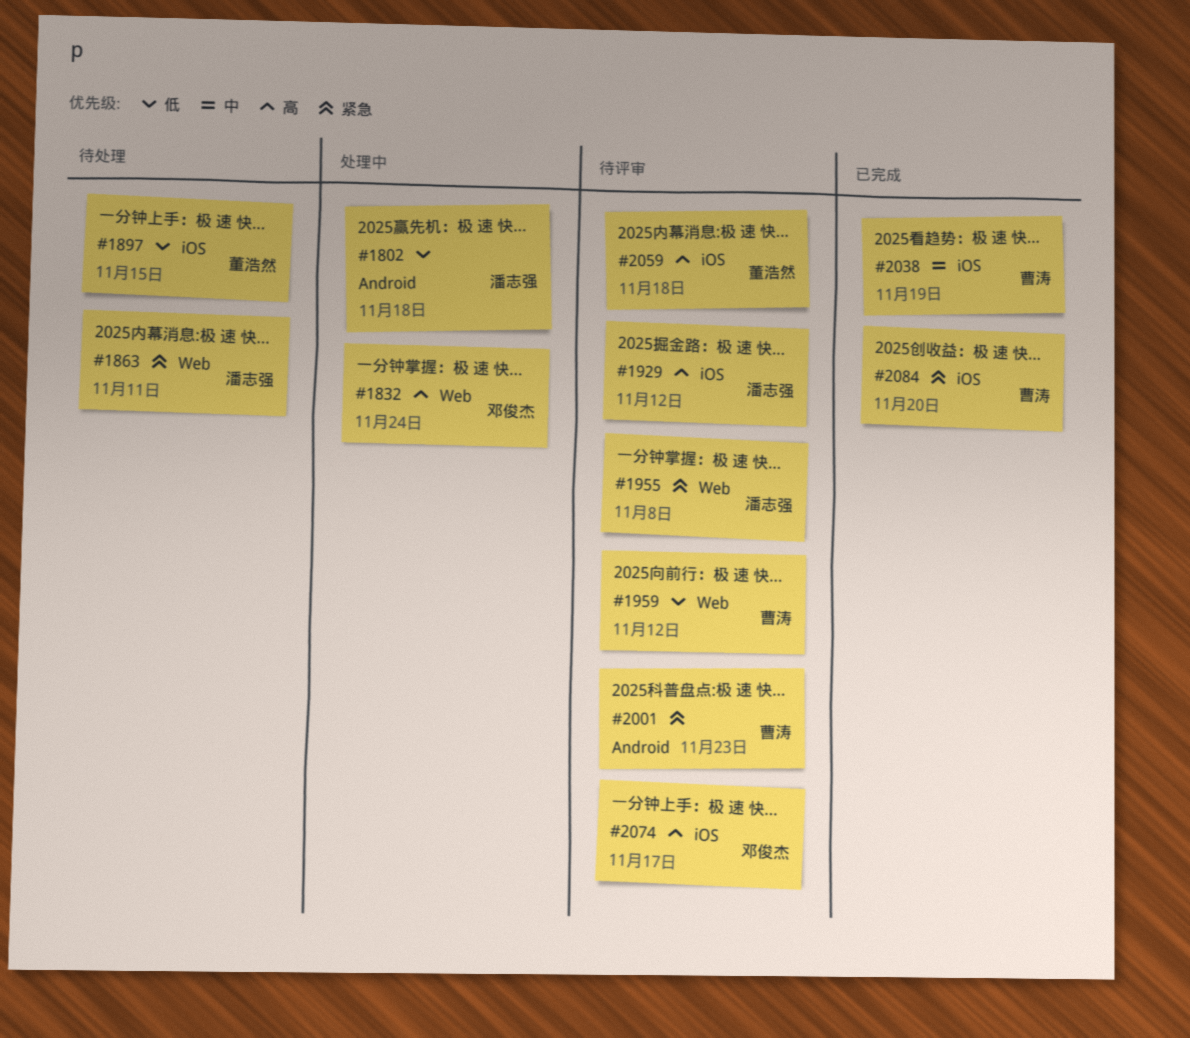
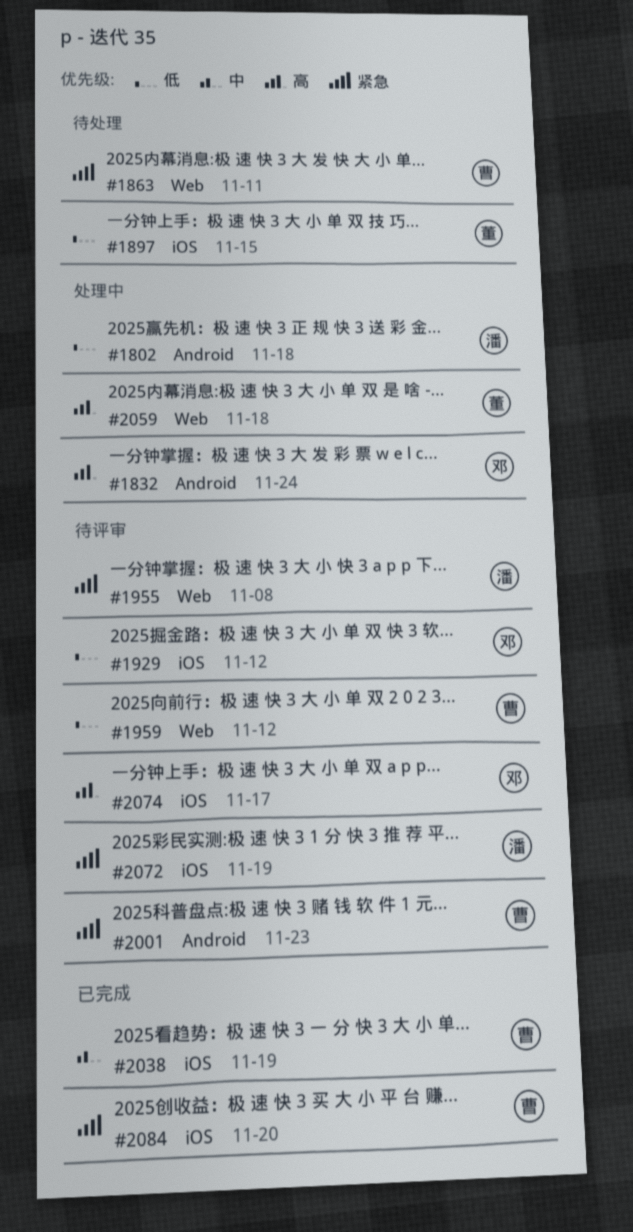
#1832, label: Web -> Android
#1863, owner: 潘志强 -> 曹涛
#1929, owner: 潘志强 -> 邓俊杰
#1929, priority: 高 -> 低
#2059, status: 待评审 -> 处理中
#2059, label: iOS -> Web
#2072: none -> present

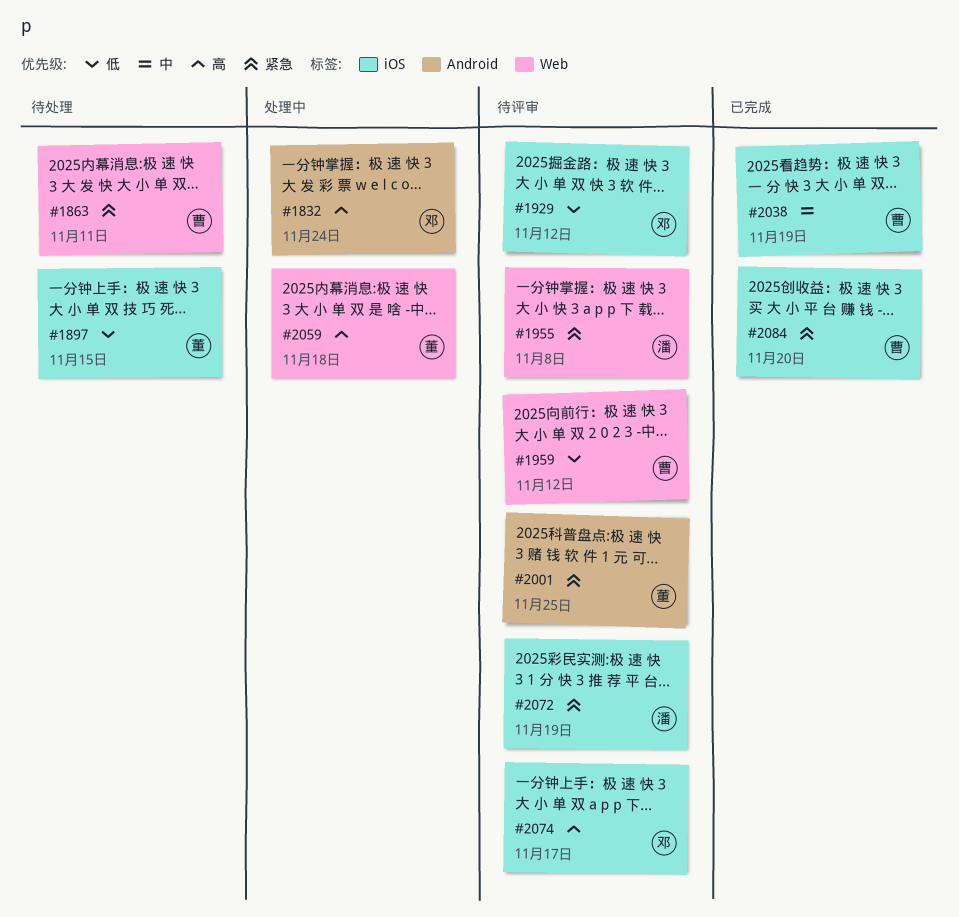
#1802: present -> none
#2001, owner: 曹 -> 董
#2001, due: Nov 23 -> Nov 25

